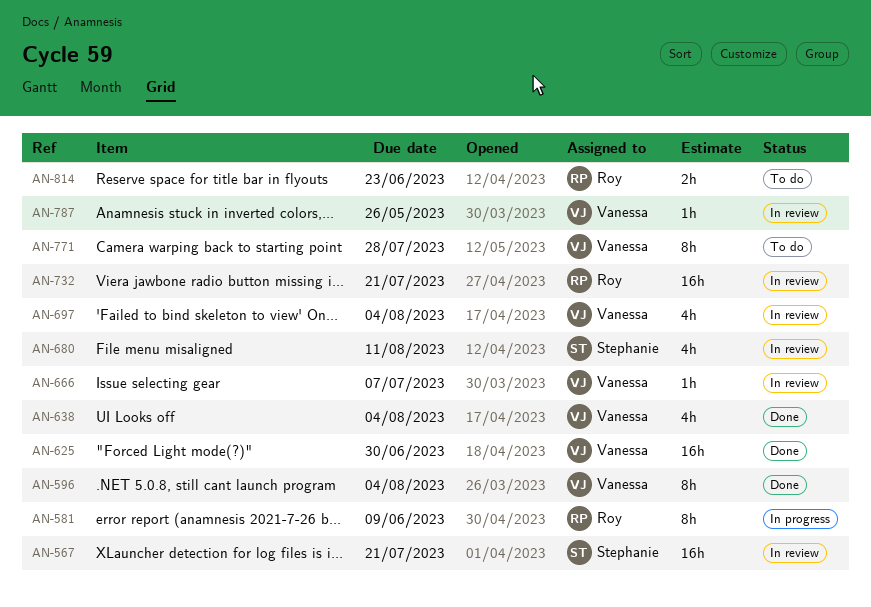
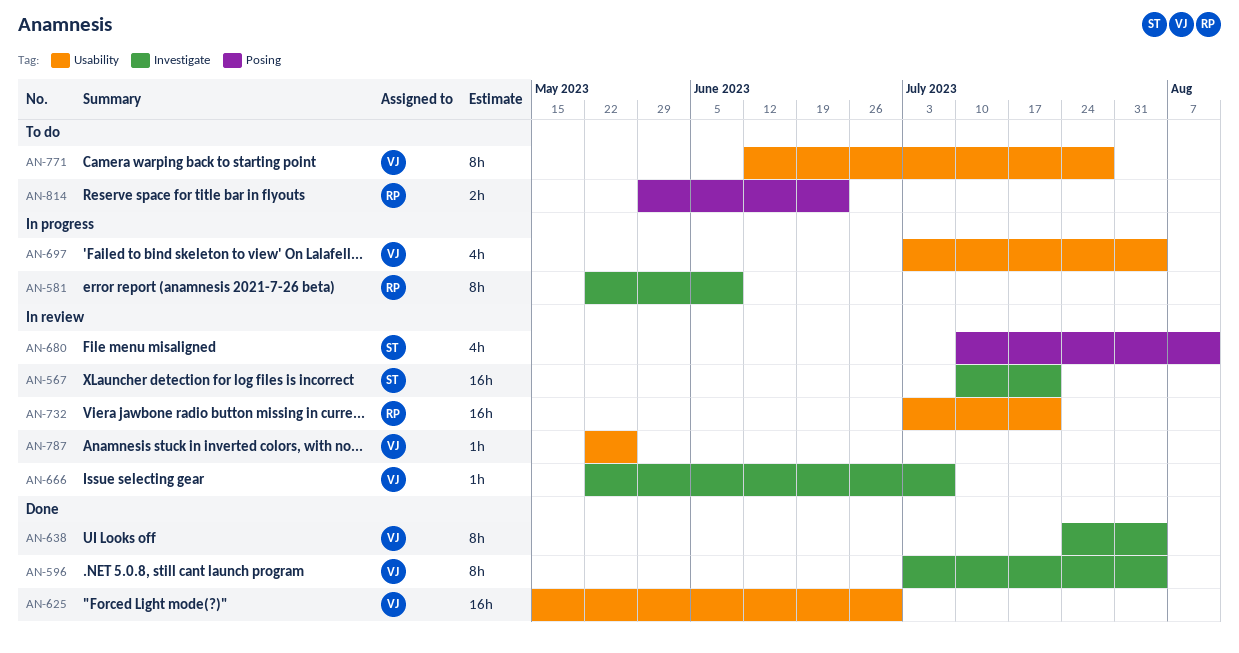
AN-638, estimate: 4h -> 8h
AN-697, status: In review -> In progress

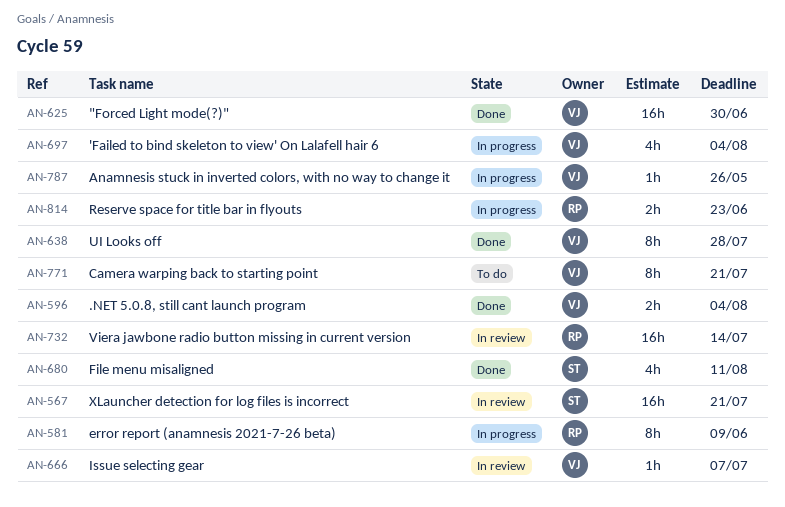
AN-596, estimate: 8h -> 2h
AN-638, due: Aug 4 -> Jul 28
AN-680, status: In review -> Done
AN-732, due: Jul 21 -> Jul 14
AN-771, due: Jul 28 -> Jul 21
AN-787, status: In review -> In progress
AN-814, status: To do -> In progress

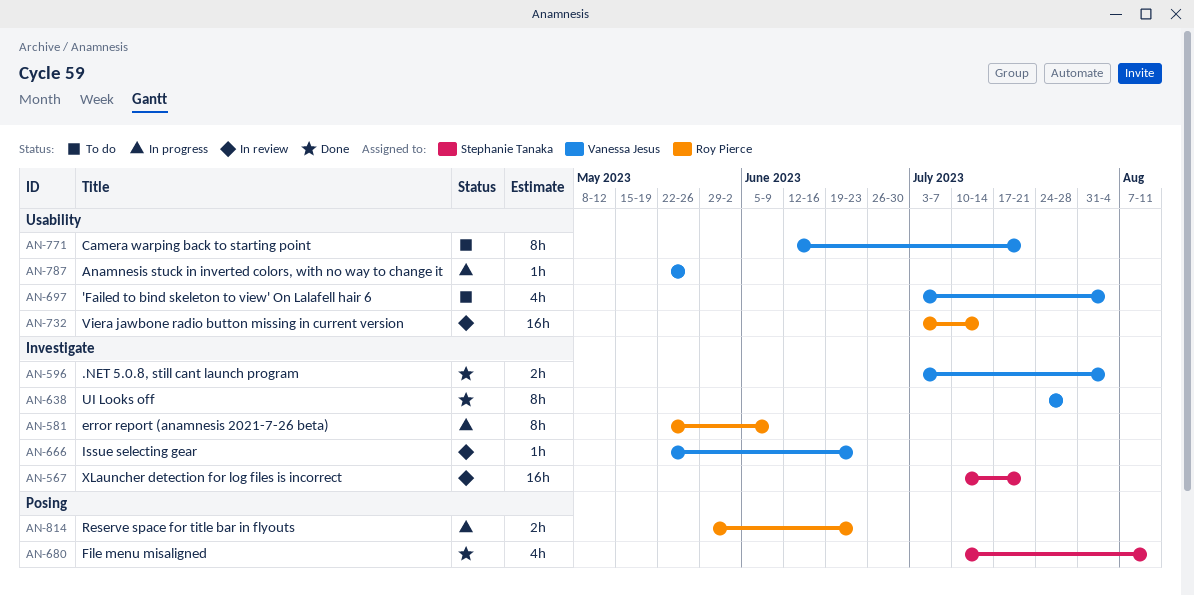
AN-625: present -> none
AN-666, due: Jul 7 -> Jun 23
AN-697, status: In progress -> To do

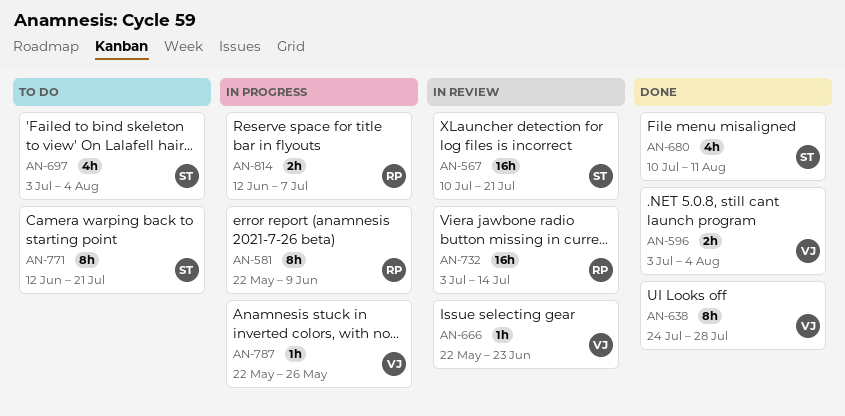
AN-697, owner: Vanessa Jesus -> Stephanie Tanaka
AN-771, owner: Vanessa Jesus -> Stephanie Tanaka
AN-814, start: May 29 -> Jun 12
AN-814, due: Jun 23 -> Jul 7

